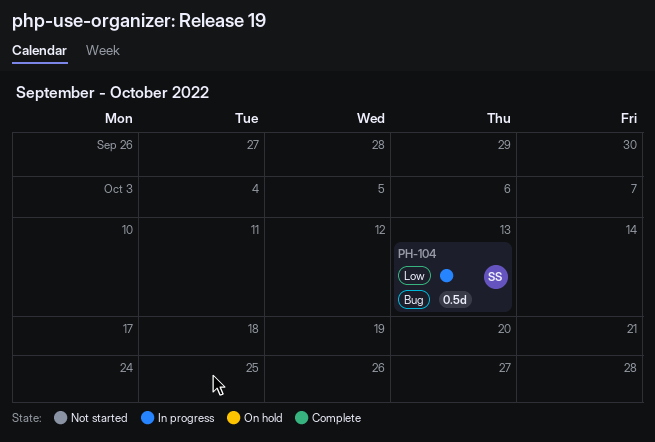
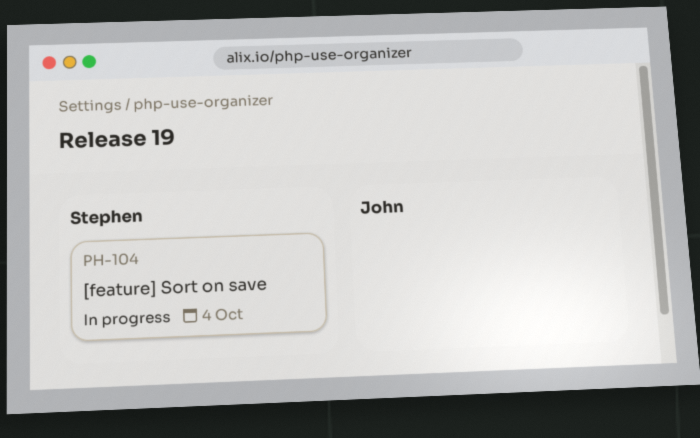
PH-104, due: Oct 13 -> Oct 4

